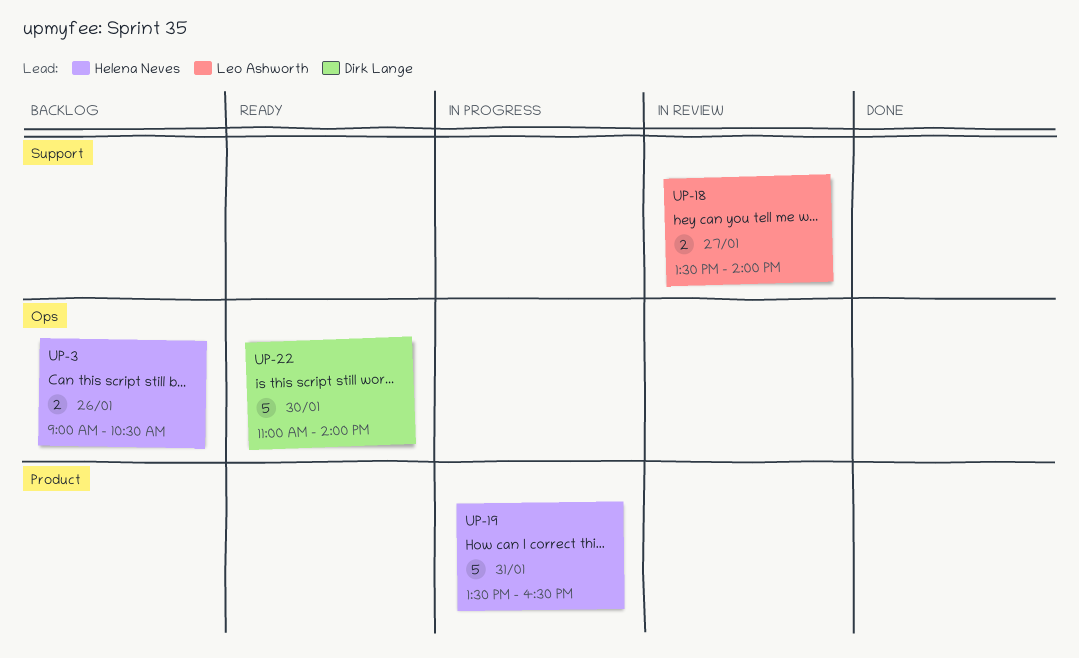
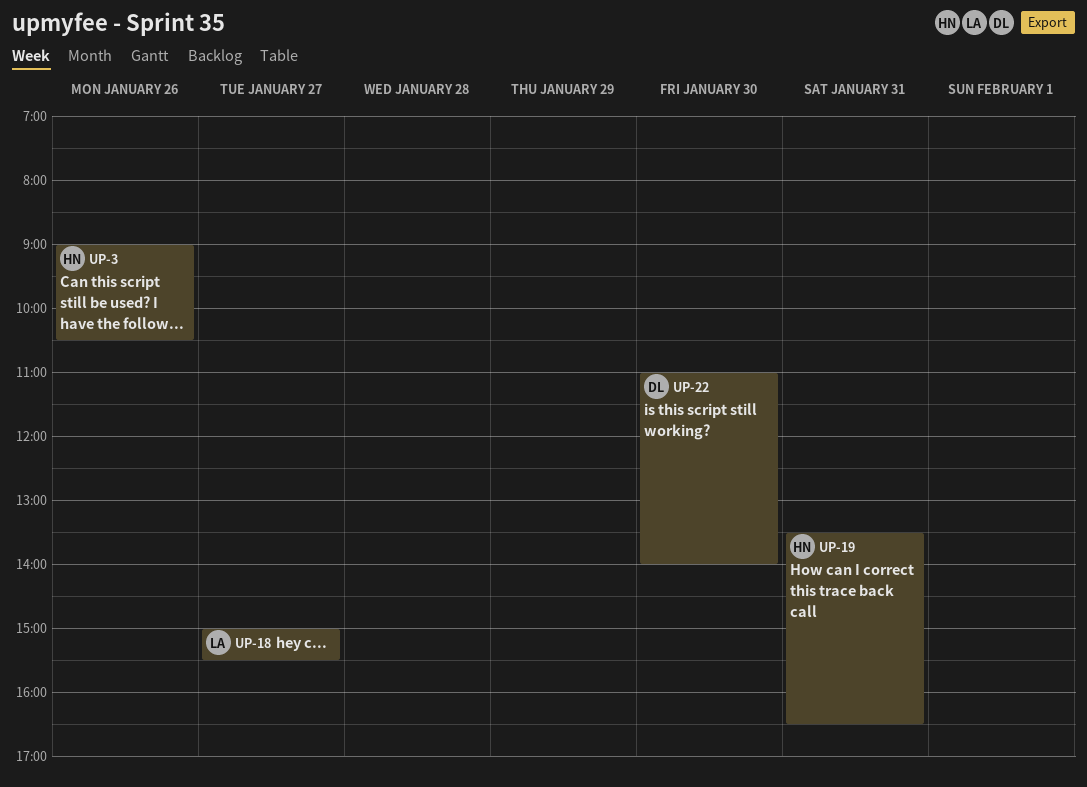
UP-18, begins: 13:30 -> 15:00
UP-18, ends: 14:00 -> 15:30

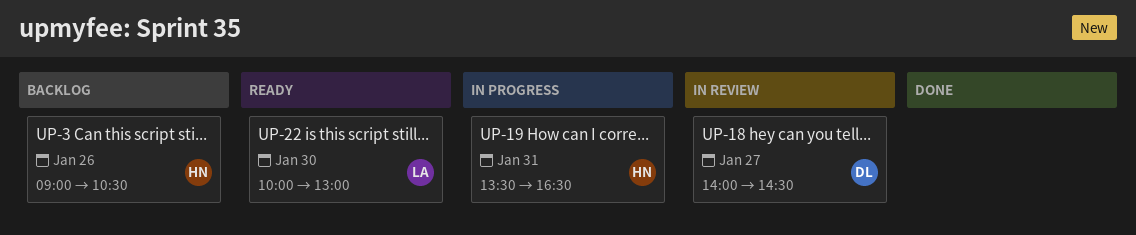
UP-18, owner: LA -> DL
UP-18, begins: 15:00 -> 14:00
UP-18, ends: 15:30 -> 14:30
UP-22, owner: DL -> LA
UP-22, begins: 11:00 -> 10:00
UP-22, ends: 14:00 -> 13:00

